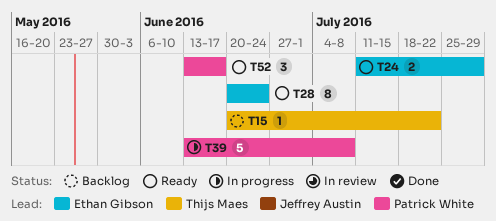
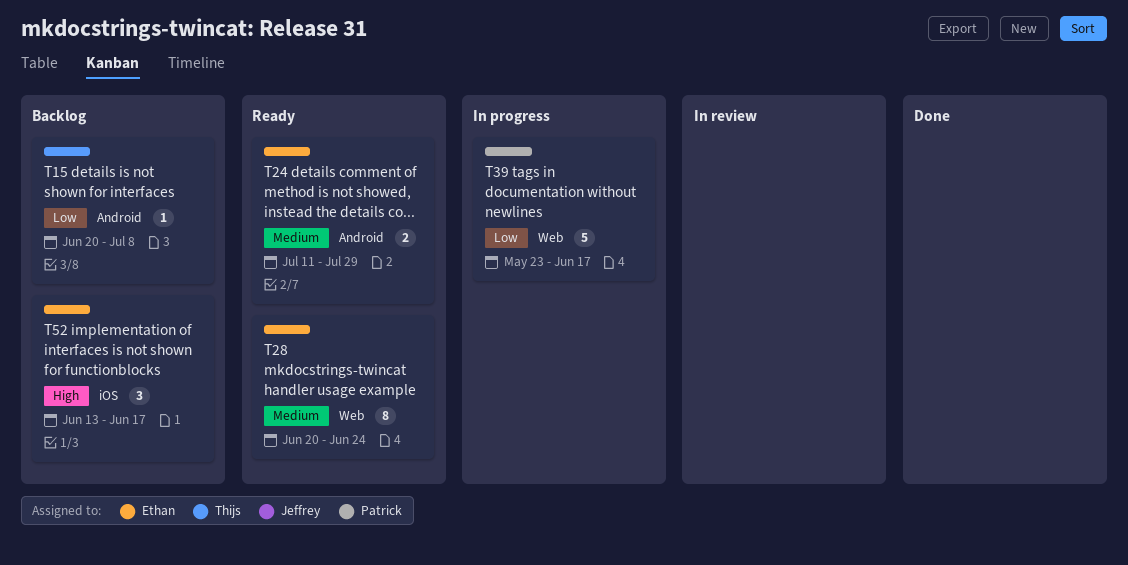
T15, due: Jul 22 -> Jul 8
T39, start: Jun 13 -> May 23
T39, due: Jul 8 -> Jun 17
T52, status: Ready -> Backlog
T52, owner: Patrick White -> Ethan Gibson

